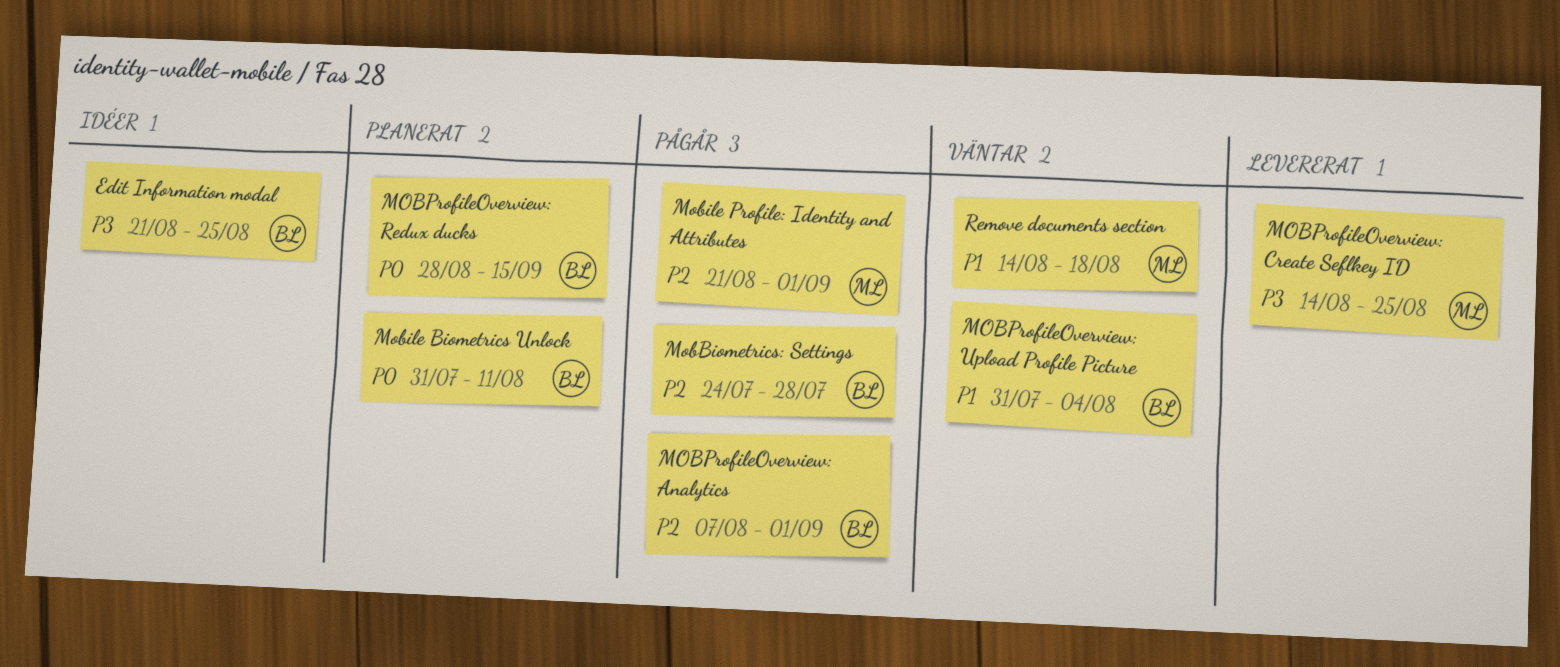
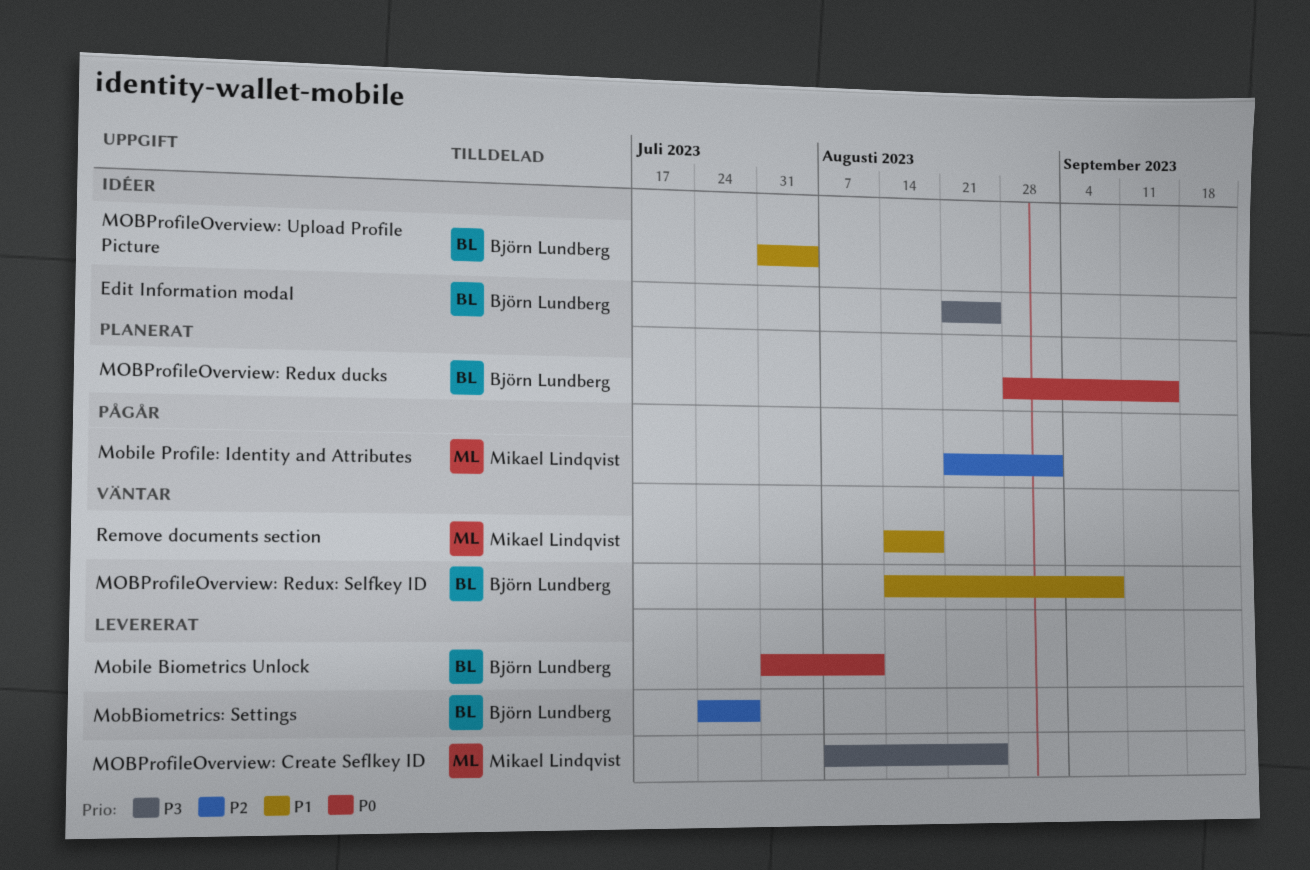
MobBiometrics: Settings, status: Pågår -> Levererat
Mobile Biometrics Unlock, status: Planerat -> Levererat
MOBProfileOverview: Analytics: present -> none
MOBProfileOverview: Create Seflkey ID, start: Aug 14 -> Aug 7
MOBProfileOverview: Redux: Selfkey ID: none -> present
MOBProfileOverview: Upload Profile Picture, status: Väntar -> Idéer

